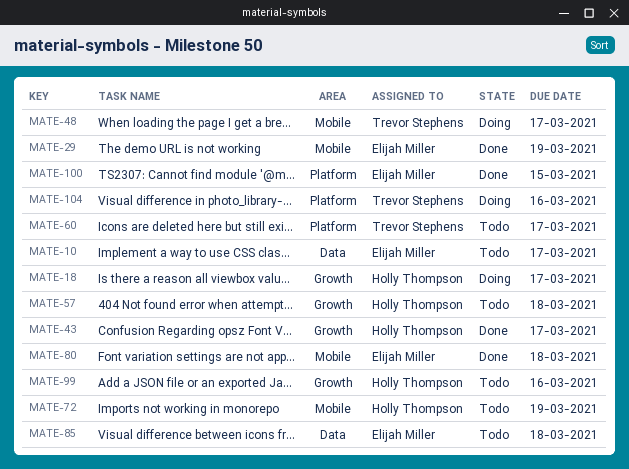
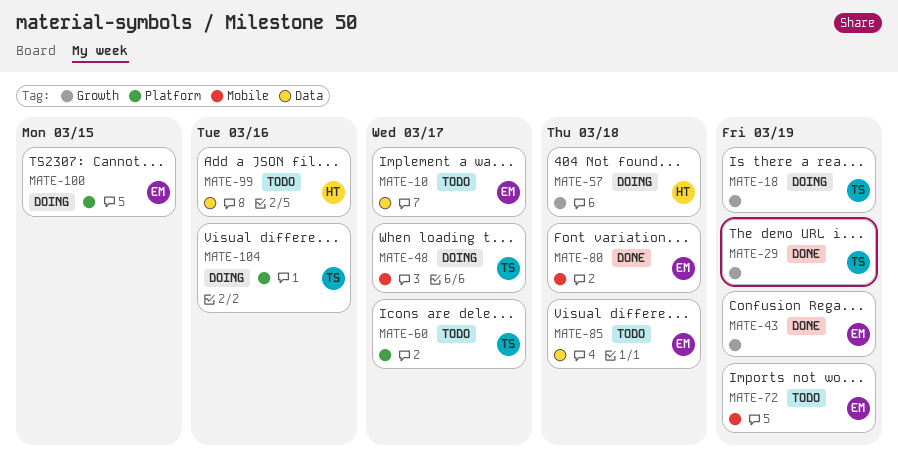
MATE-18, owner: Holly Thompson -> Trevor Stephens
MATE-18, due: Mar 17 -> Mar 19
MATE-29, owner: Elijah Miller -> Trevor Stephens
MATE-29, label: Mobile -> Growth
MATE-43, owner: Holly Thompson -> Elijah Miller
MATE-43, due: Mar 17 -> Mar 19
MATE-57, status: Todo -> Doing
MATE-72, owner: Holly Thompson -> Elijah Miller
MATE-99, label: Growth -> Data
MATE-100, status: Done -> Doing

